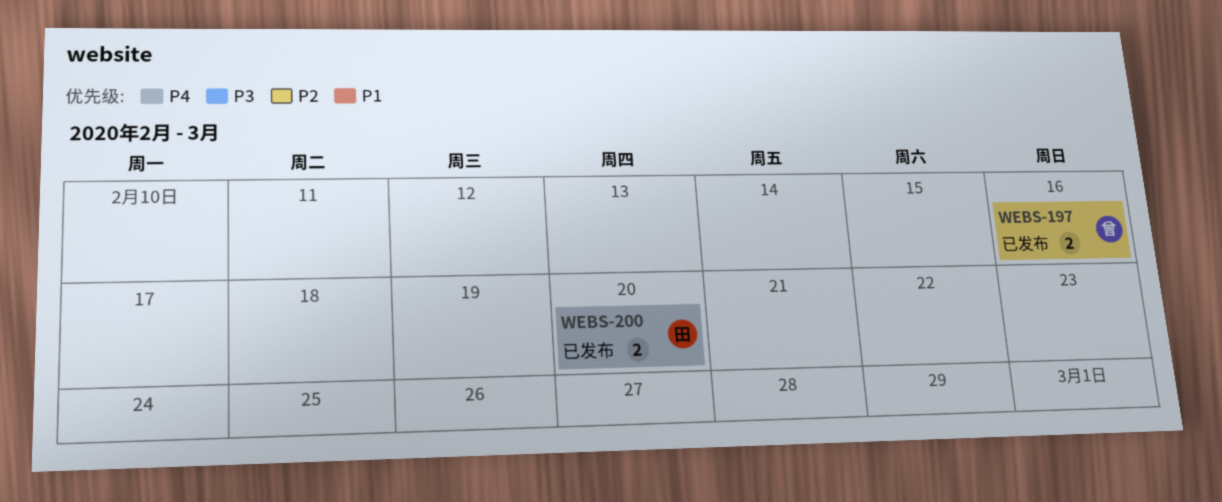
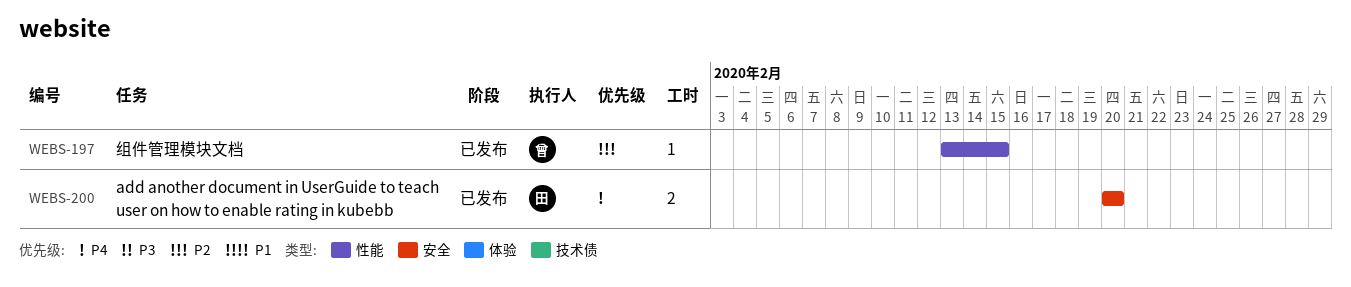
WEBS-197, estimate: 2 -> 1
WEBS-197, due: Feb 16 -> Feb 15

